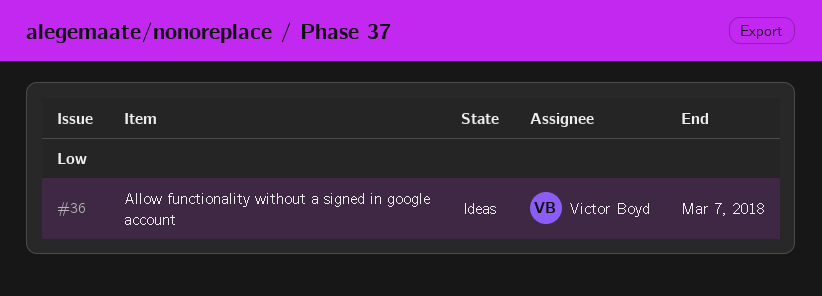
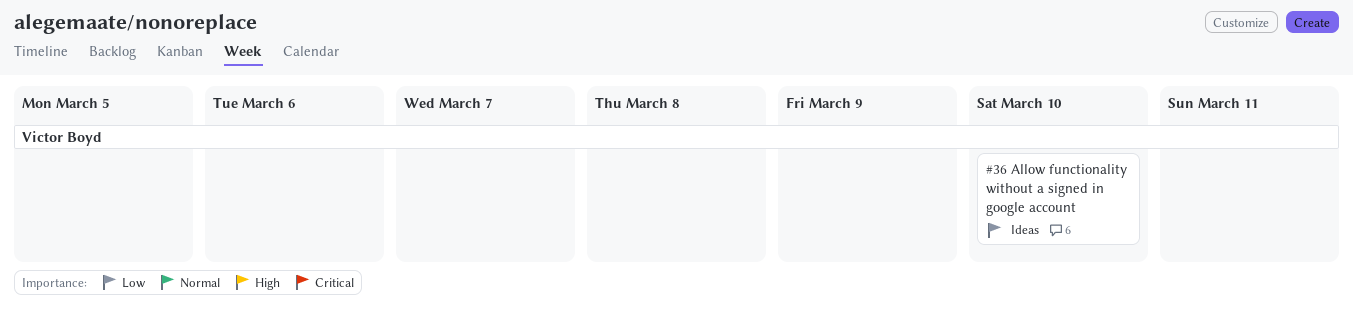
#36, due: Mar 7 -> Mar 10

